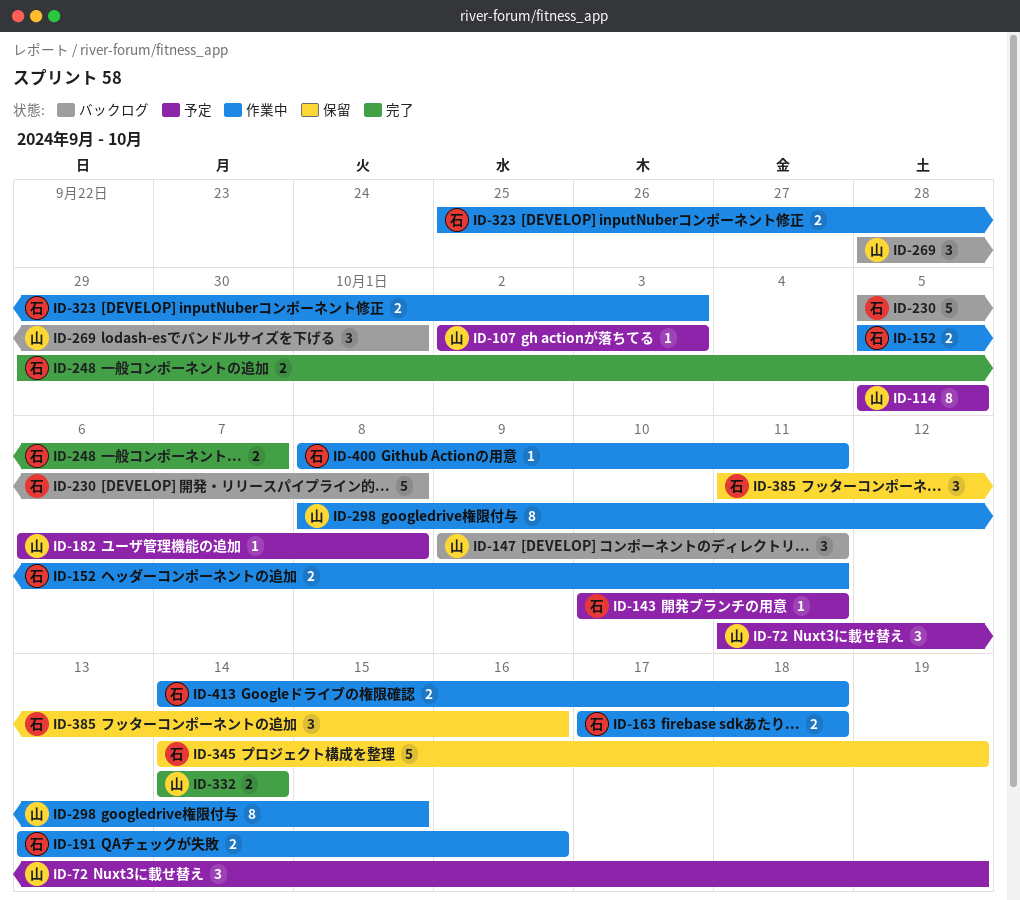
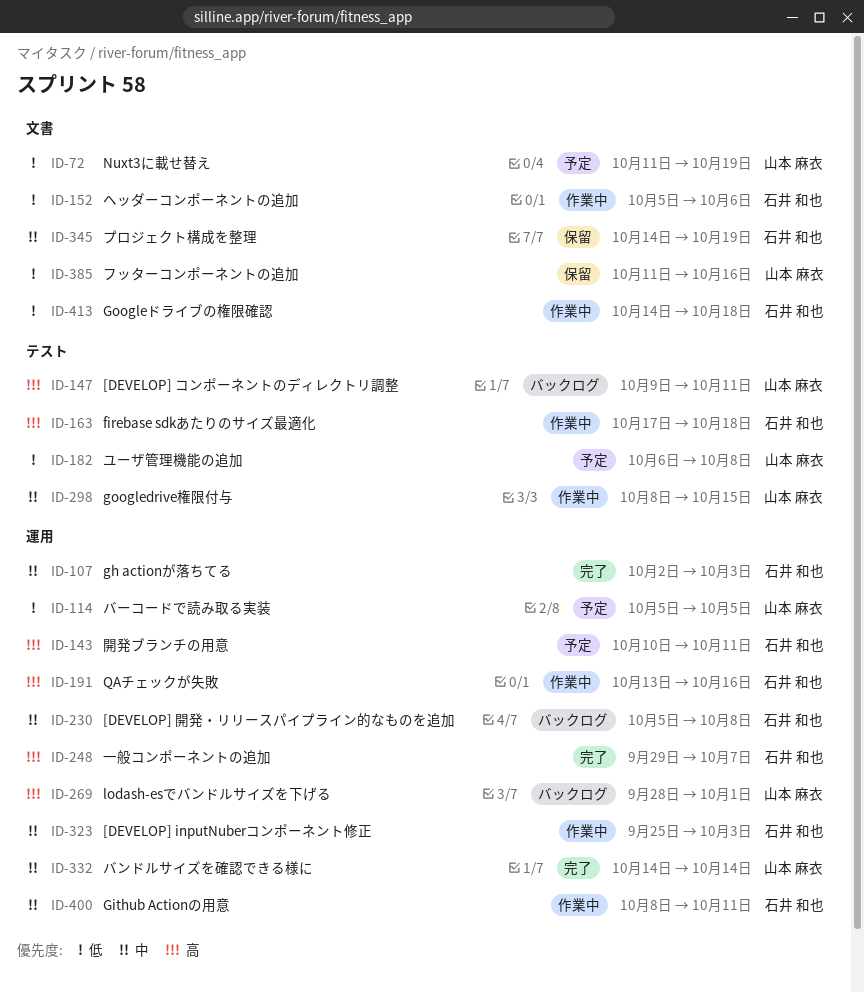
ID-107, status: 予定 -> 完了
ID-107, owner: 山本 麻衣 -> 石井 和也
ID-152, due: Oct 11 -> Oct 6
ID-385, owner: 石井 和也 -> 山本 麻衣

